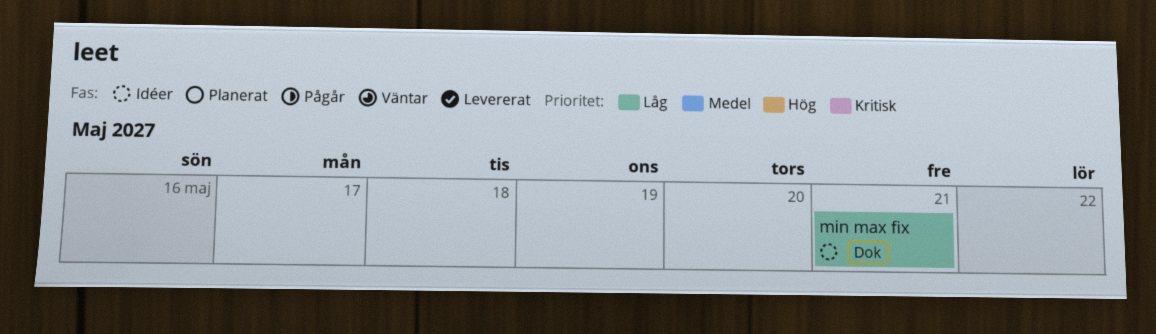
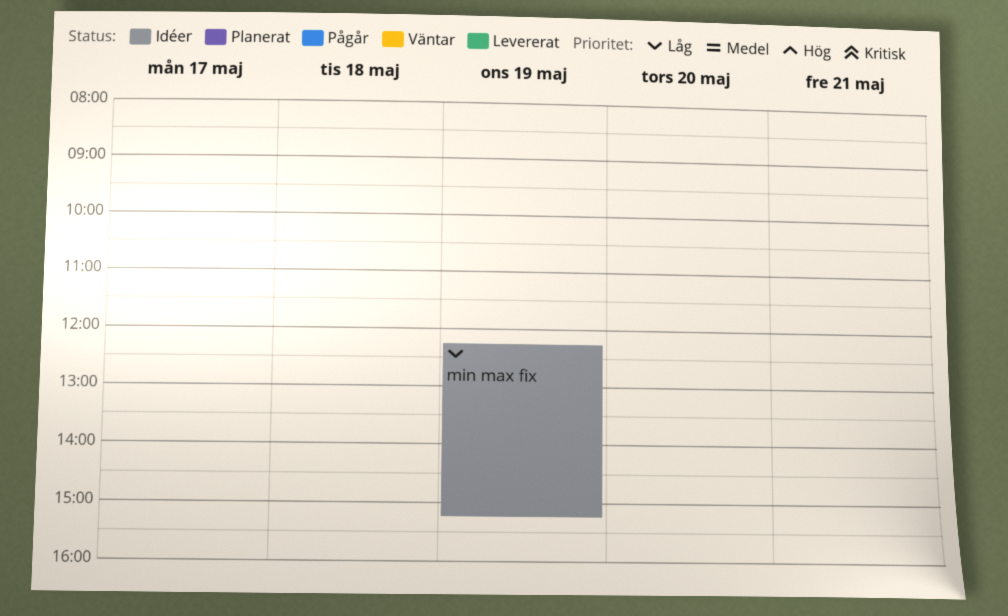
min max fix, day: May 21 -> May 19

